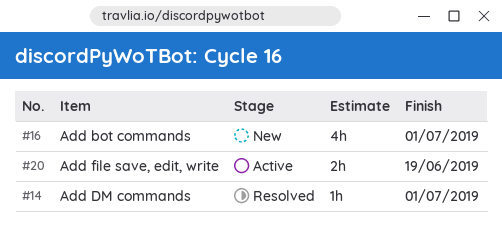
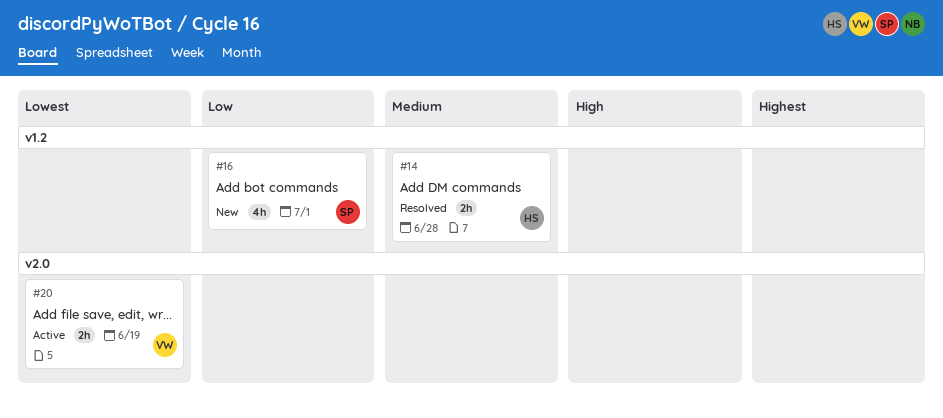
#14, estimate: 1h -> 2h
#14, due: Jul 1 -> Jun 28

